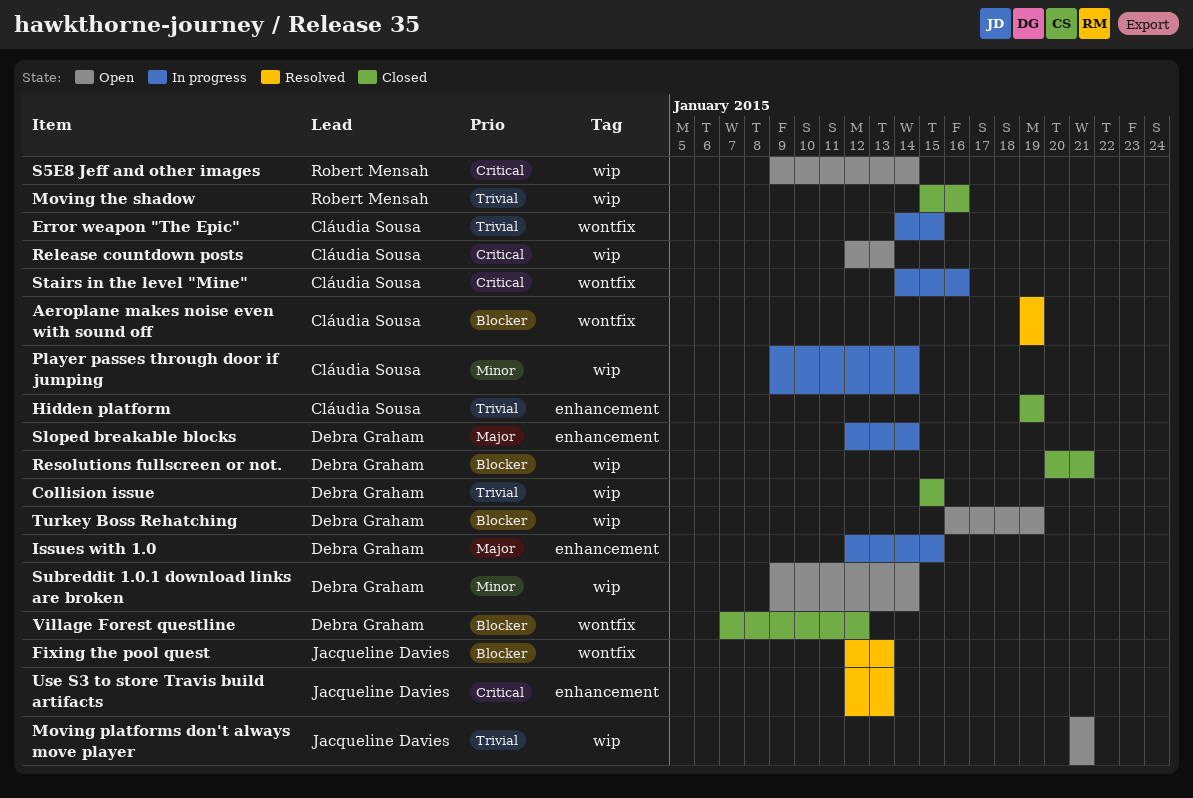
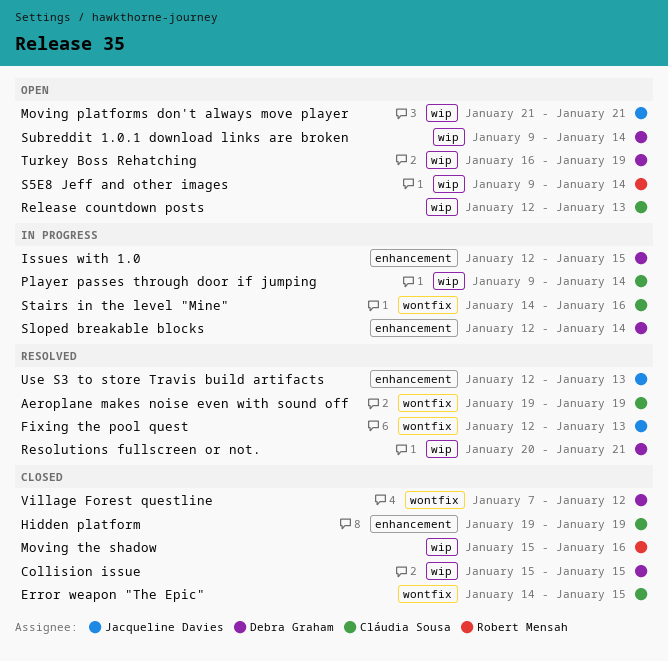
Error weapon "The Epic", status: In progress -> Closed
Resolutions fullscreen or not., status: Closed -> Resolved

